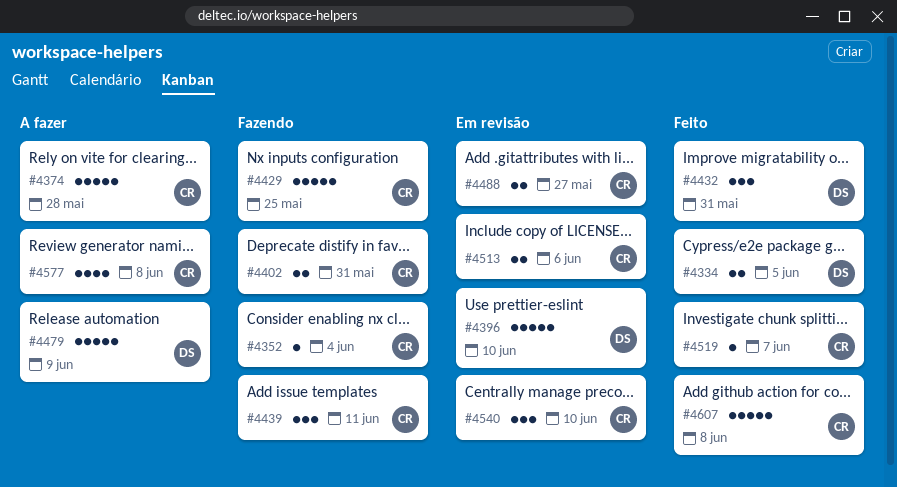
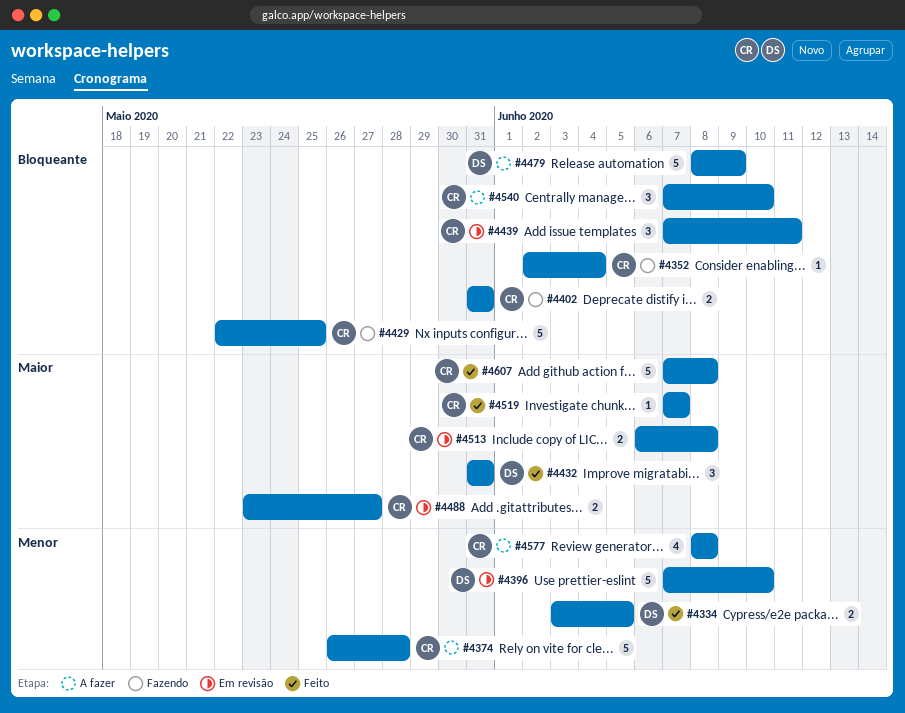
#4439, status: Fazendo -> Em revisão
#4513, due: Jun 6 -> Jun 8
#4540, status: Em revisão -> A fazer

